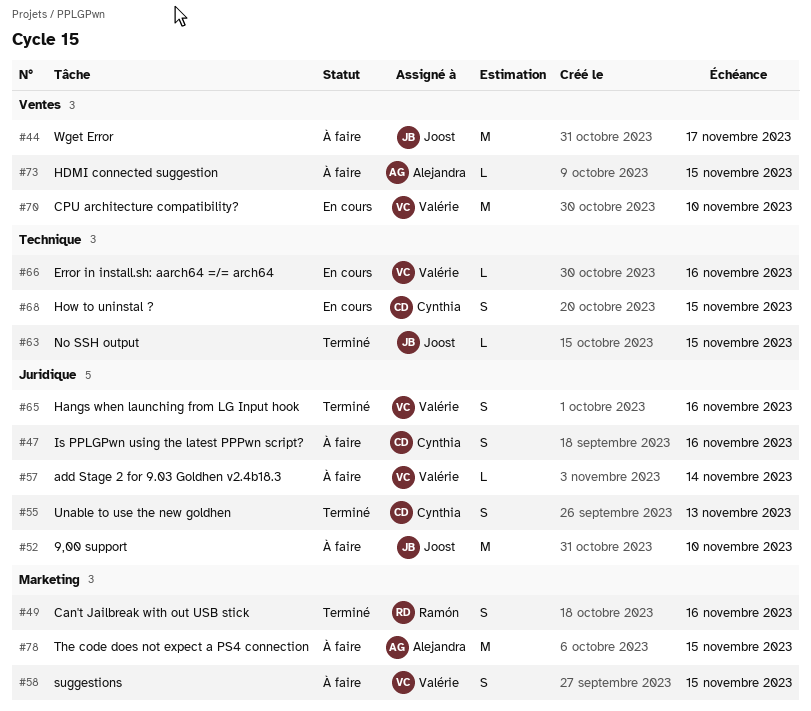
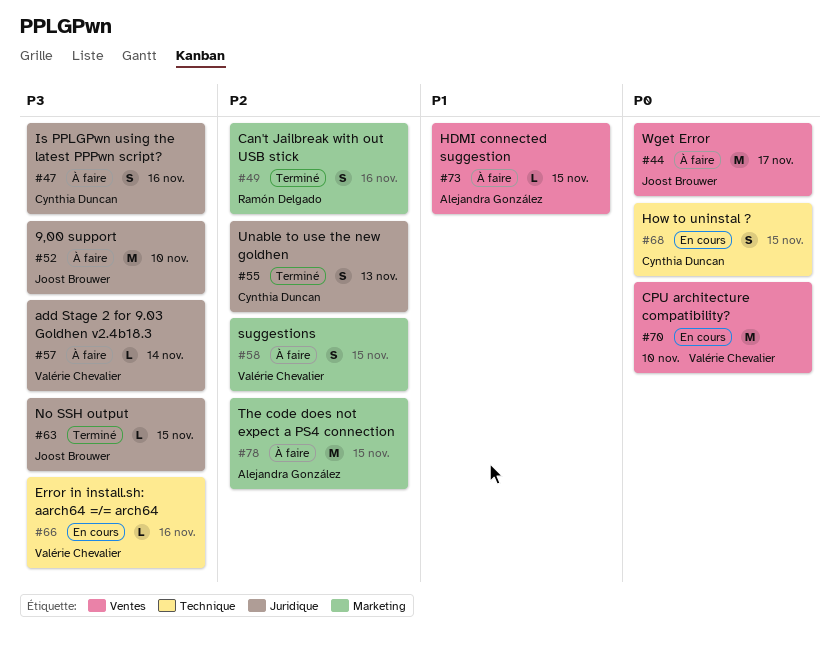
#63, label: Technique -> Juridique
#65: present -> none

